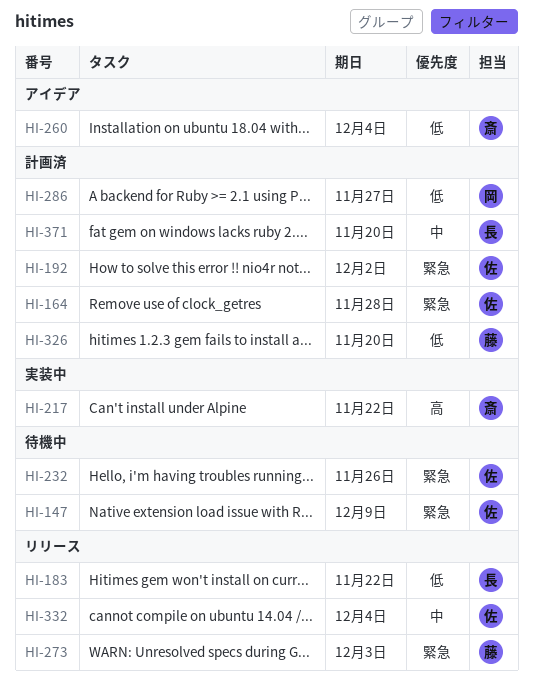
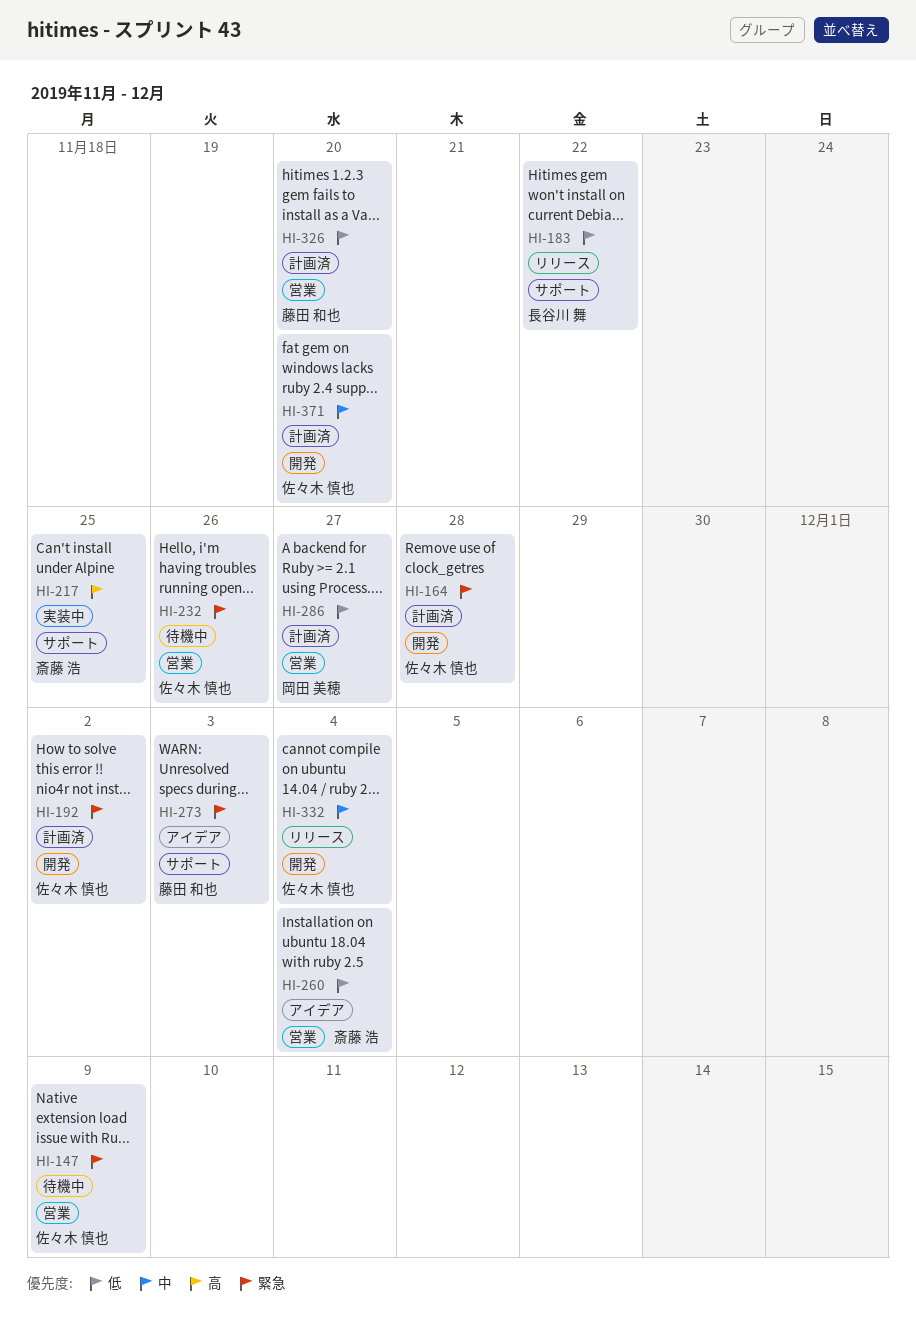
HI-217, due: Nov 22 -> Nov 25
HI-273, status: リリース -> アイデア
HI-371, owner: 長谷川 舞 -> 佐々木 慎也

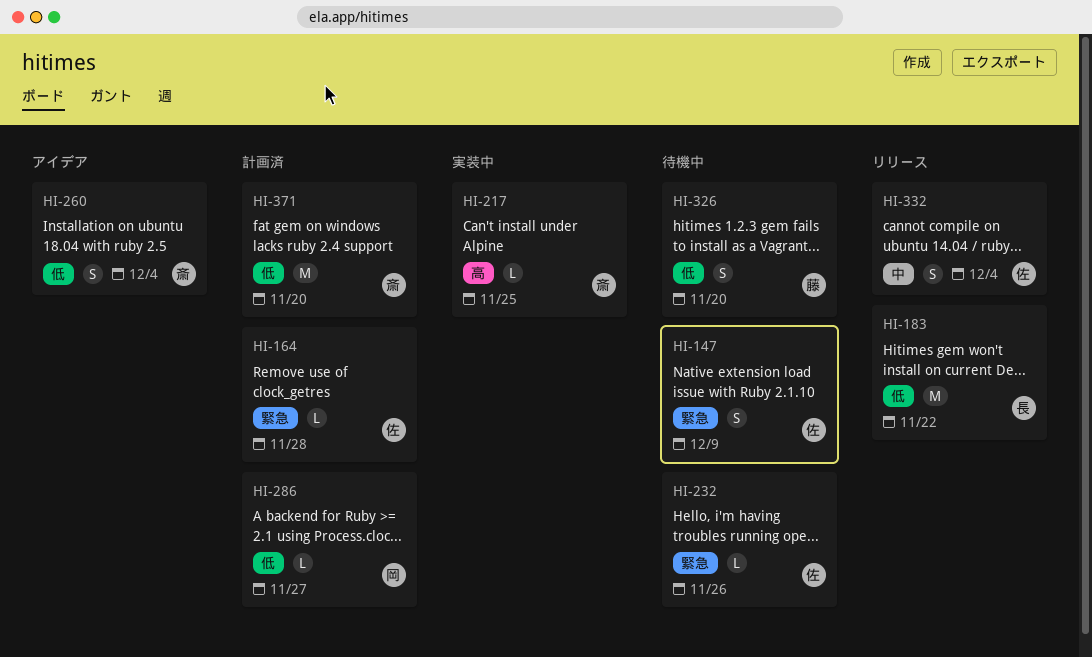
HI-192: present -> none
HI-273: present -> none
HI-326, status: 計画済 -> 待機中
HI-371, owner: 佐々木 慎也 -> 斎藤 浩
HI-371, priority: 中 -> 低

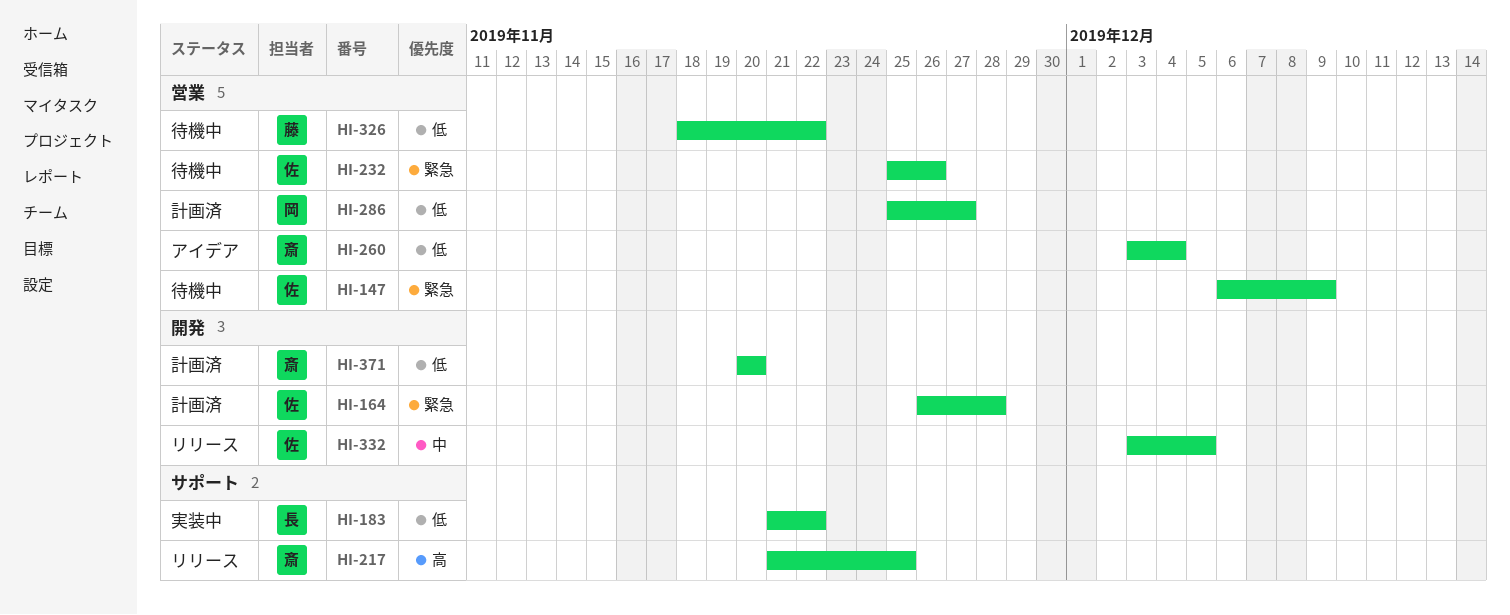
HI-183, status: リリース -> 実装中
HI-217, status: 実装中 -> リリース
HI-326, due: Nov 20 -> Nov 22
HI-332, due: Dec 4 -> Dec 5

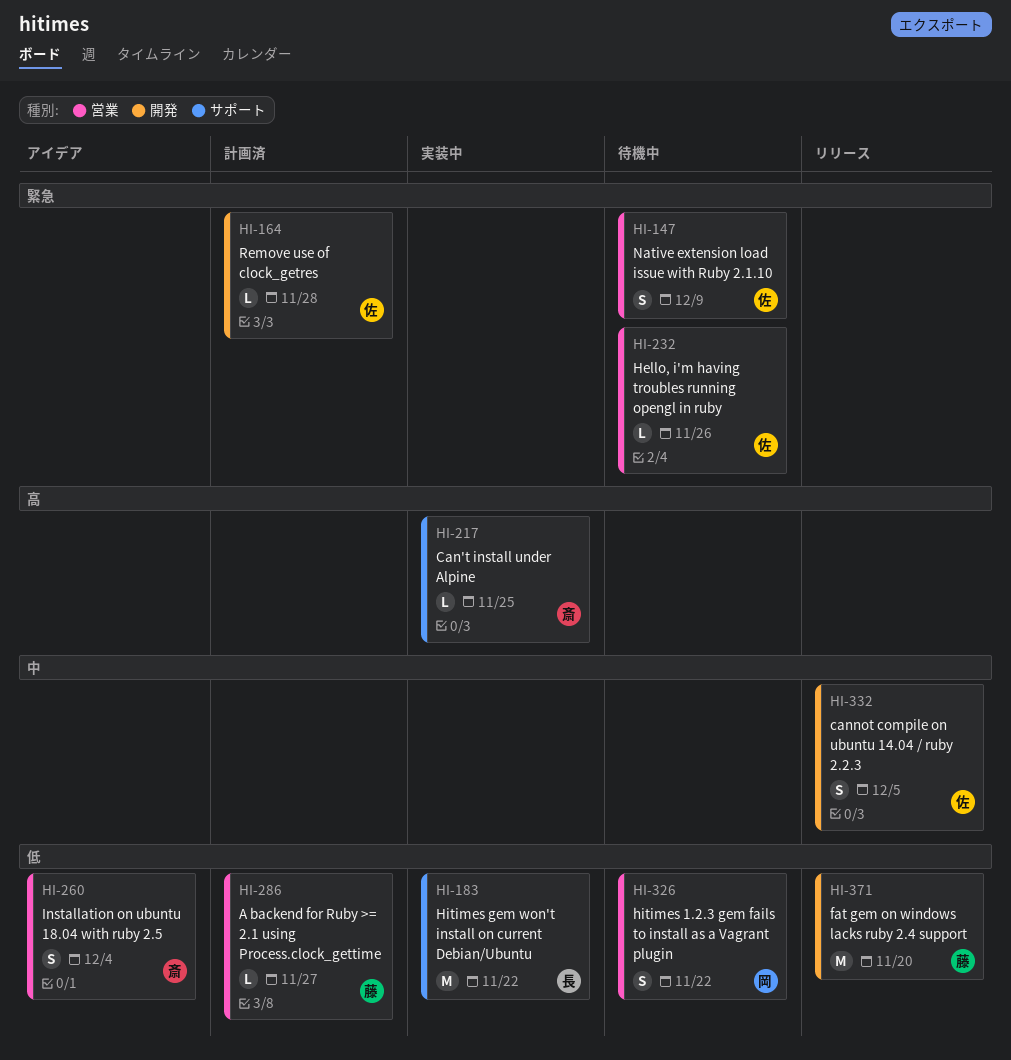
HI-217, status: リリース -> 実装中
HI-286, owner: 岡 -> 藤
HI-326, owner: 藤 -> 岡
HI-371, status: 計画済 -> リリース
HI-371, owner: 斎 -> 藤

